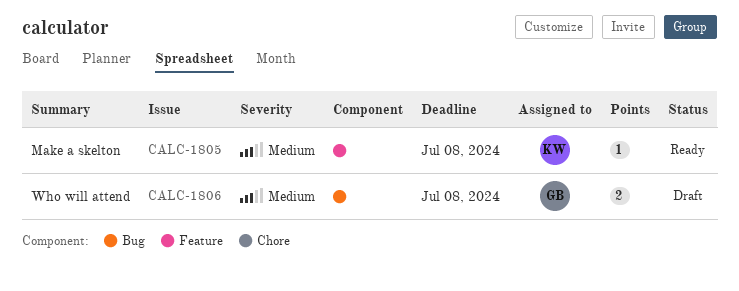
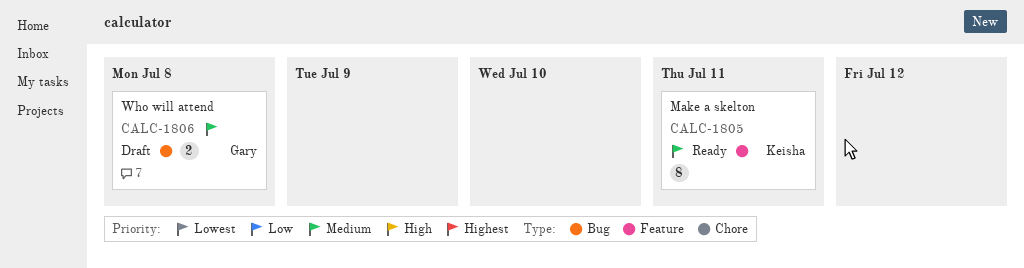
CALC-1805, estimate: 1 -> 8
CALC-1805, due: Jul 8 -> Jul 11

